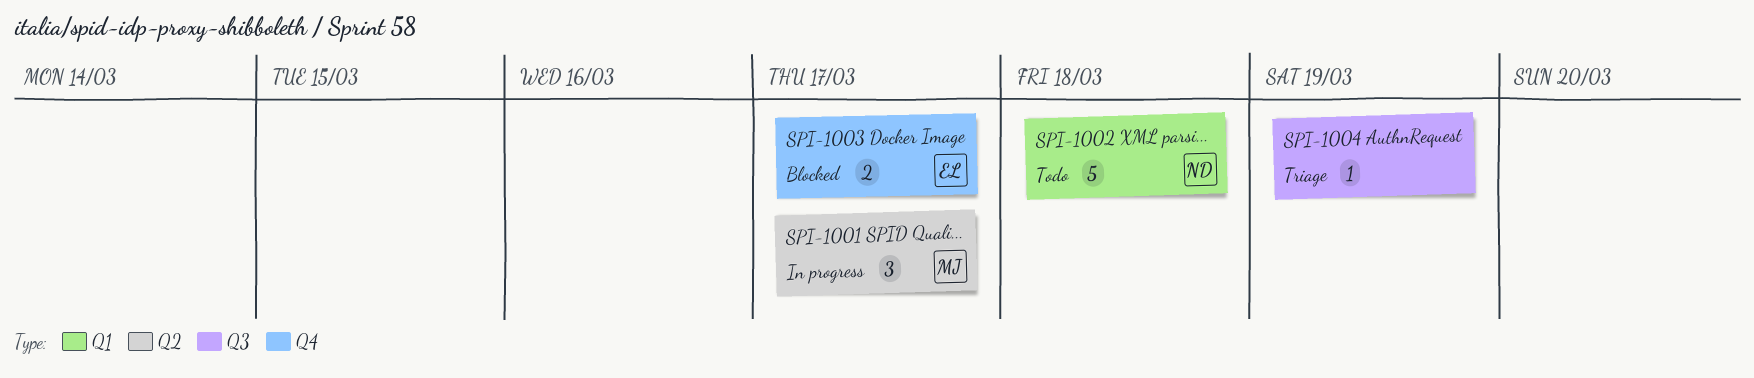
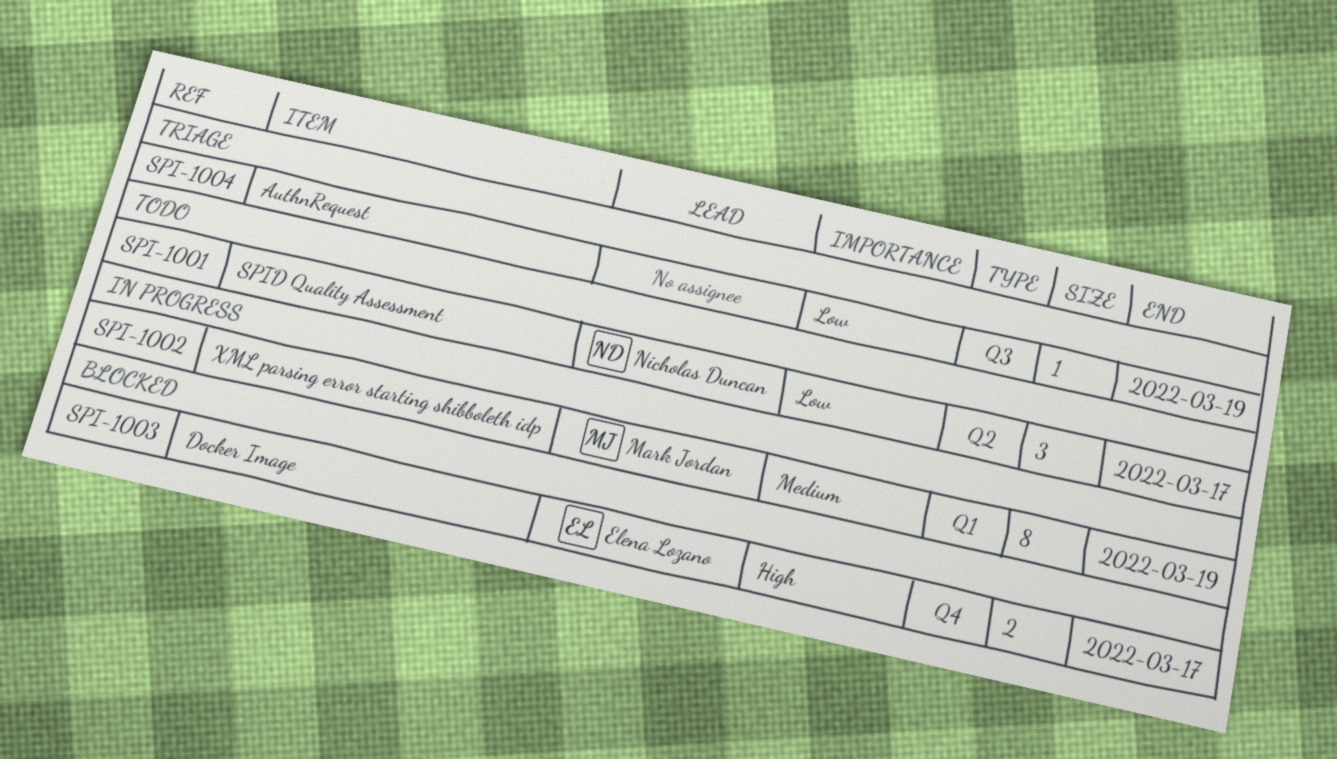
SPI-1001, status: In progress -> Todo
SPI-1001, owner: Mark Jordan -> Nicholas Duncan
SPI-1002, status: Todo -> In progress
SPI-1002, owner: Nicholas Duncan -> Mark Jordan
SPI-1002, estimate: 5 -> 8
SPI-1002, due: Mar 18 -> Mar 19

